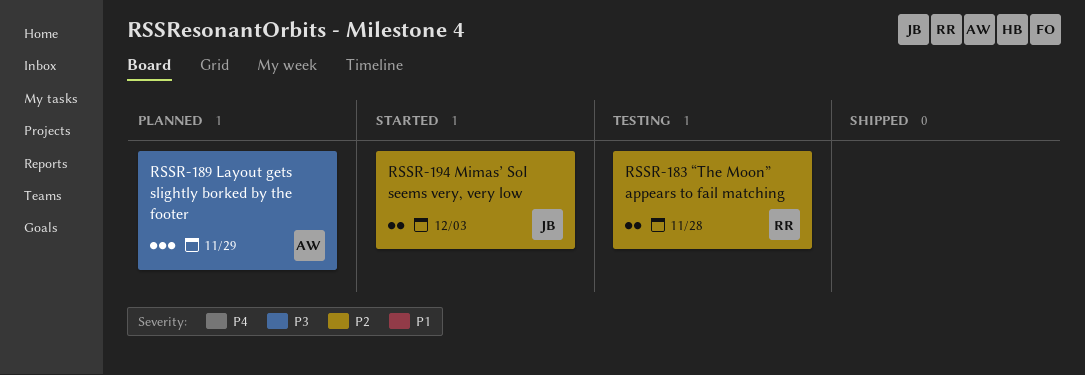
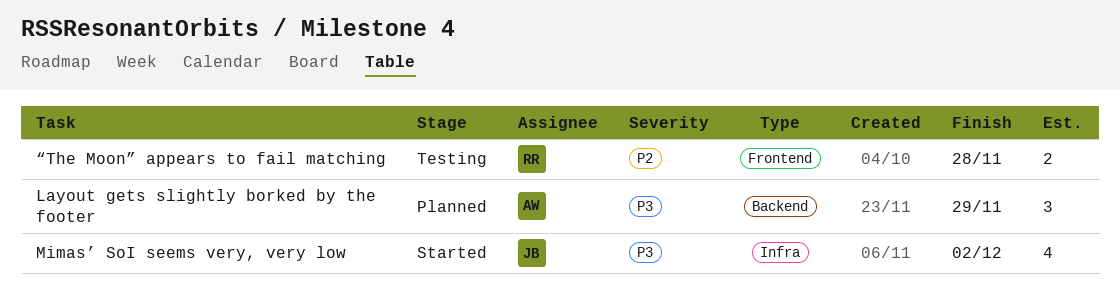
Mimas’ SoI seems very, very low, priority: P2 -> P3
Mimas’ SoI seems very, very low, estimate: 2 -> 4
Mimas’ SoI seems very, very low, due: Dec 3 -> Dec 2

